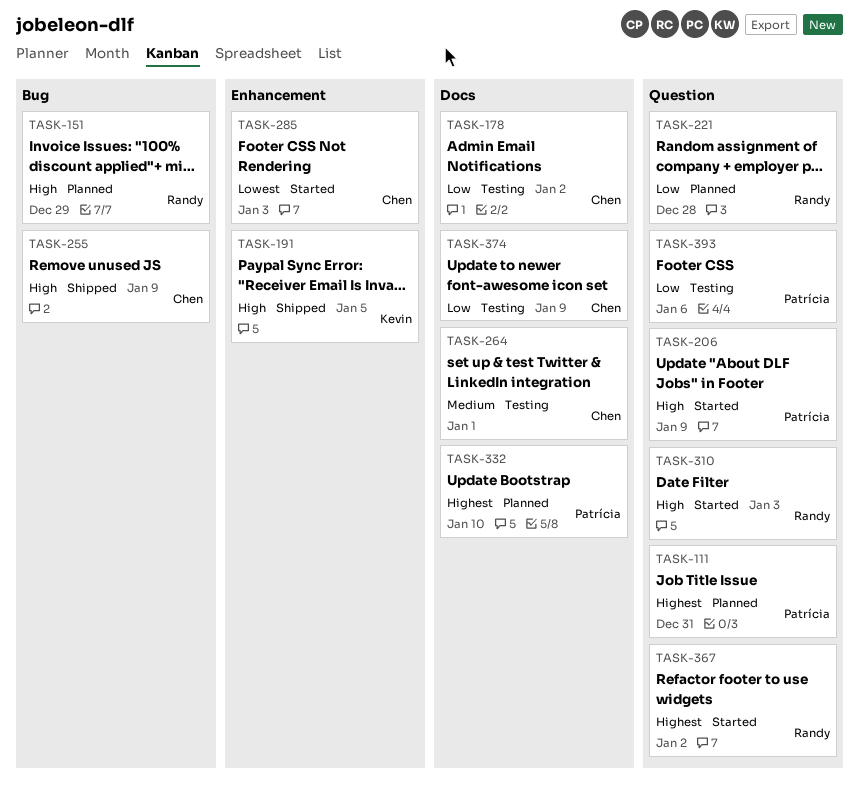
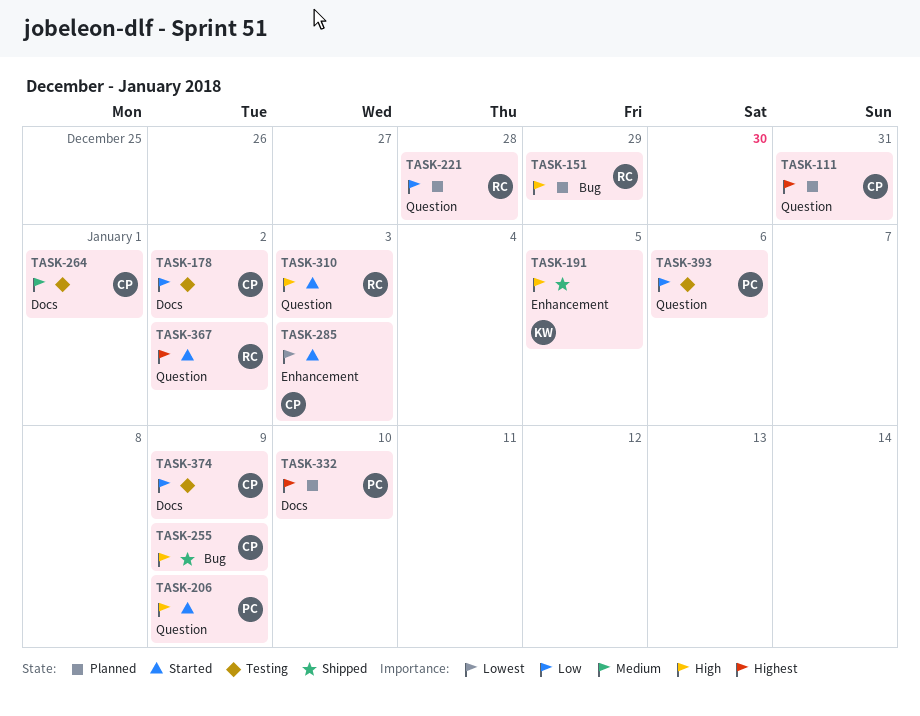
TASK-111, owner: Patrícia -> Chen

